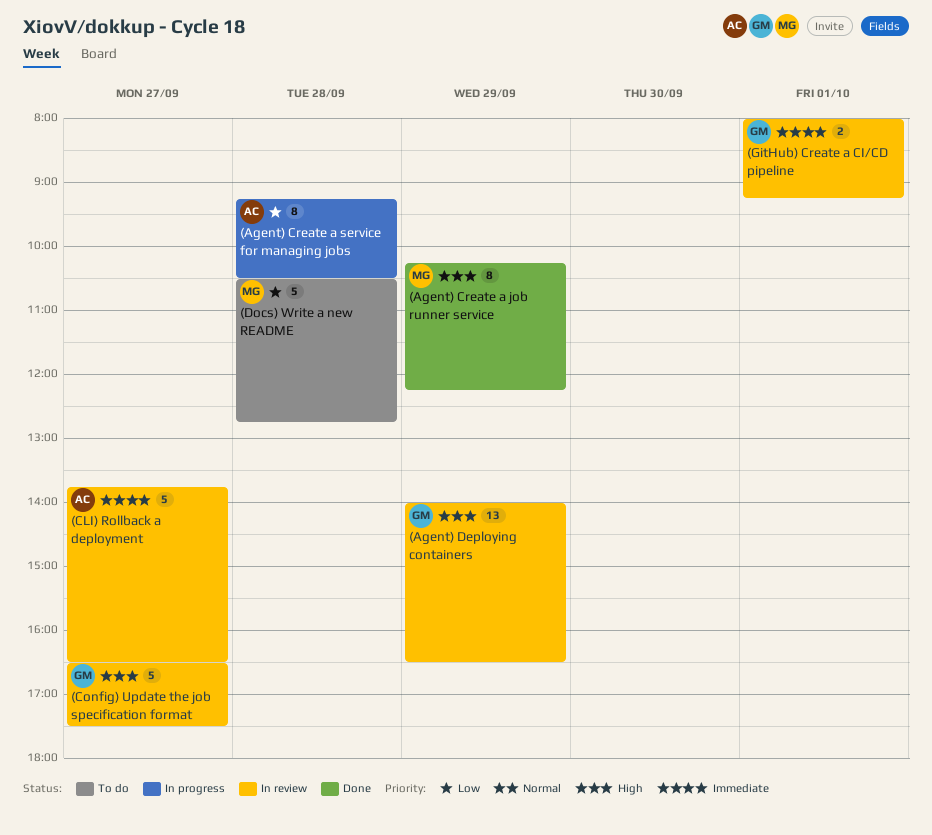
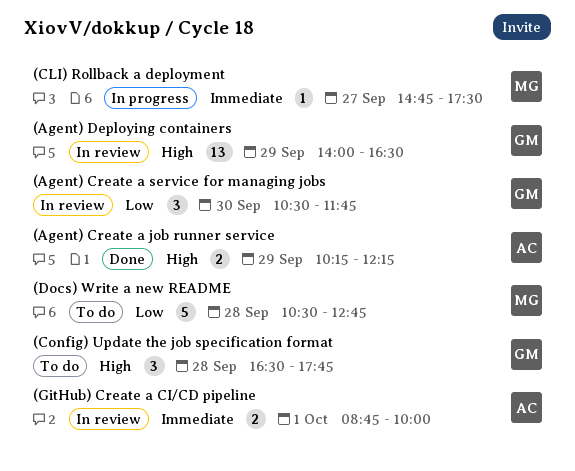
(Agent) Create a job runner service, owner: MG -> AC
(Agent) Create a job runner service, estimate: 8 -> 2
(Agent) Create a service for managing jobs, status: In progress -> In review
(Agent) Create a service for managing jobs, owner: AC -> GM
(Agent) Create a service for managing jobs, estimate: 8 -> 3
(Agent) Create a service for managing jobs, day: Sep 28 -> Sep 30
(Agent) Create a service for managing jobs, begins: 09:15 -> 10:30
(Agent) Create a service for managing jobs, ends: 10:30 -> 11:45
(CLI) Rollback a deployment, status: In review -> In progress
(CLI) Rollback a deployment, owner: AC -> MG
(CLI) Rollback a deployment, estimate: 5 -> 1
(CLI) Rollback a deployment, begins: 13:45 -> 14:45
(CLI) Rollback a deployment, ends: 16:30 -> 17:30
(Config) Update the job specification format, status: In review -> To do
(Config) Update the job specification format, estimate: 5 -> 3
(Config) Update the job specification format, day: Sep 27 -> Sep 28
(Config) Update the job specification format, ends: 17:30 -> 17:45
(GitHub) Create a CI/CD pipeline, owner: GM -> AC
(GitHub) Create a CI/CD pipeline, begins: 08:00 -> 08:45
(GitHub) Create a CI/CD pipeline, ends: 09:15 -> 10:00

